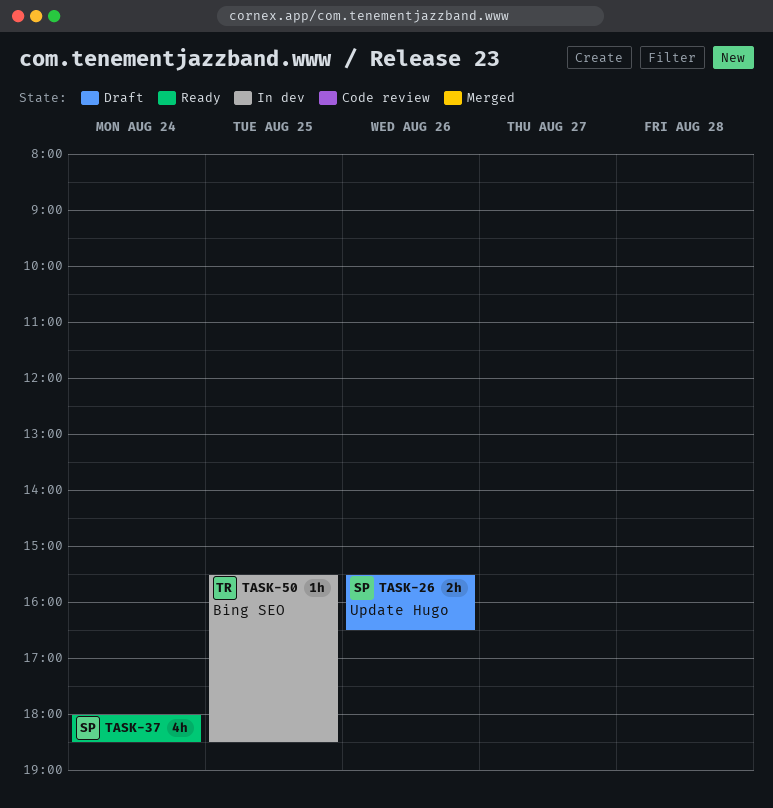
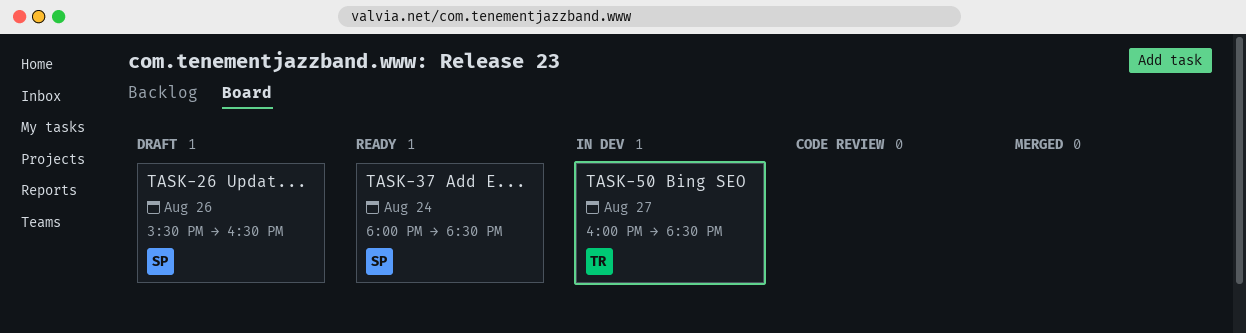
TASK-50, day: Aug 25 -> Aug 27
TASK-50, begins: 15:30 -> 16:00

